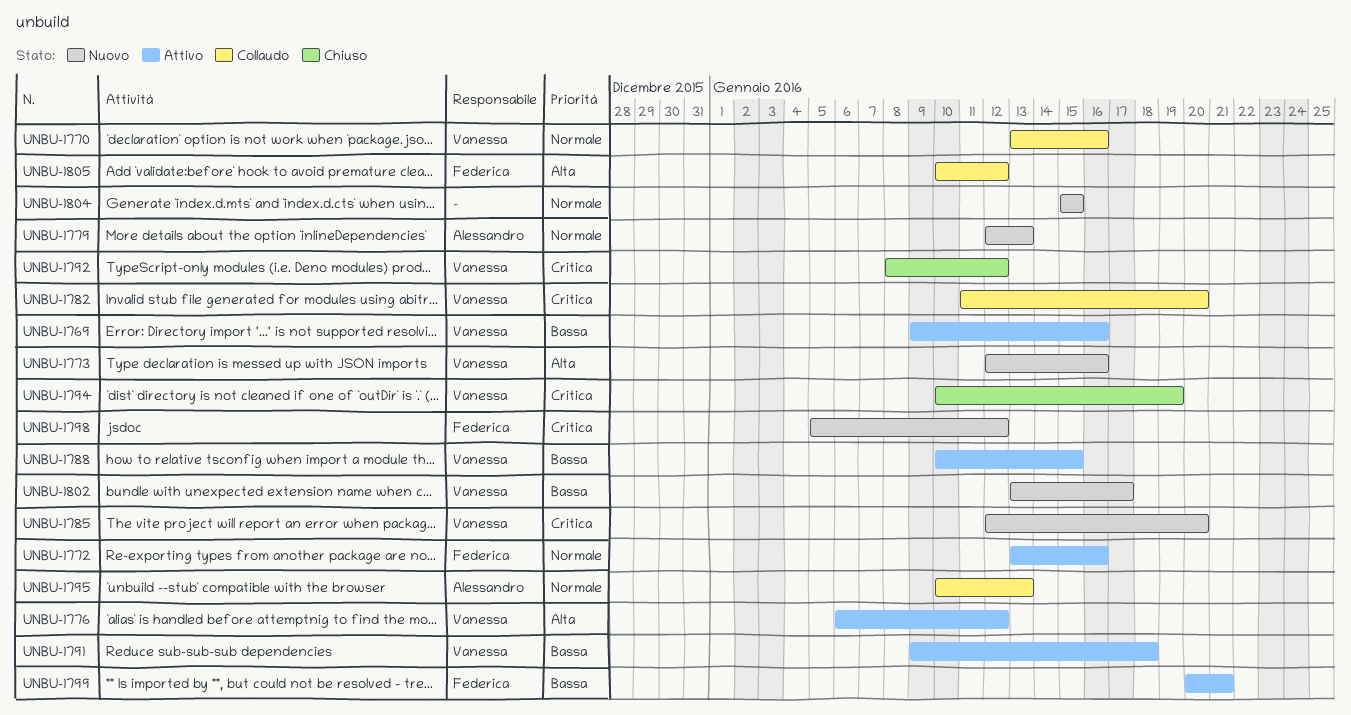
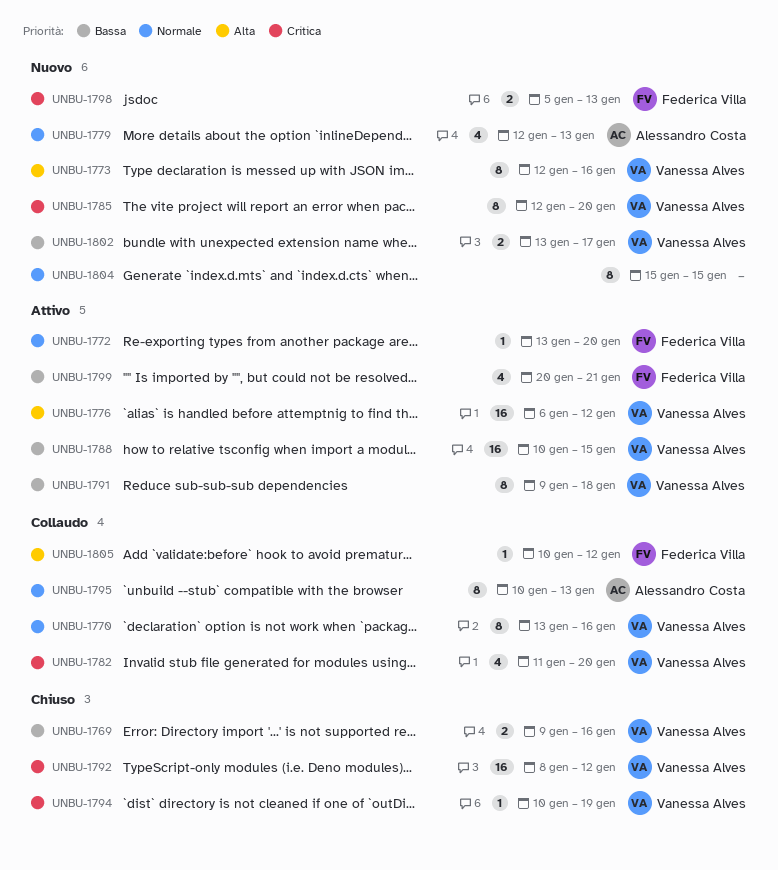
UNBU-1769, status: Attivo -> Chiuso
UNBU-1772, due: Jan 16 -> Jan 20
UNBU-1798, due: Jan 12 -> Jan 13

